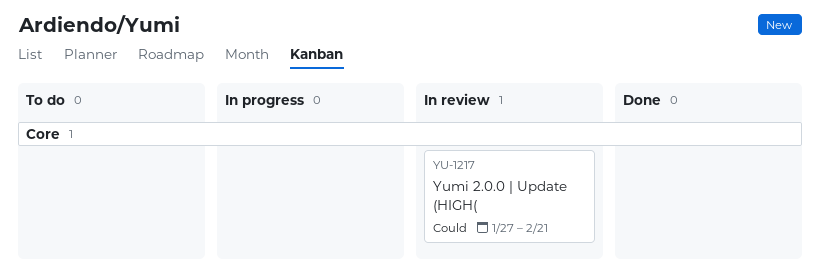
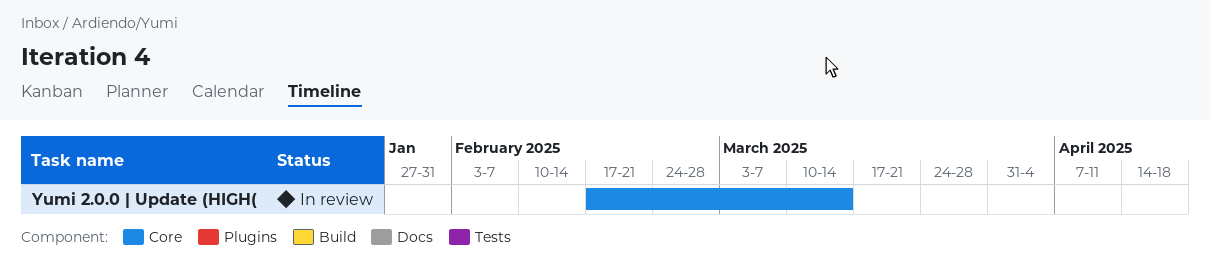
Yumi 2.0.0 | Update (HIGH(, start: Jan 27 -> Feb 17
Yumi 2.0.0 | Update (HIGH(, due: Feb 21 -> Mar 14

